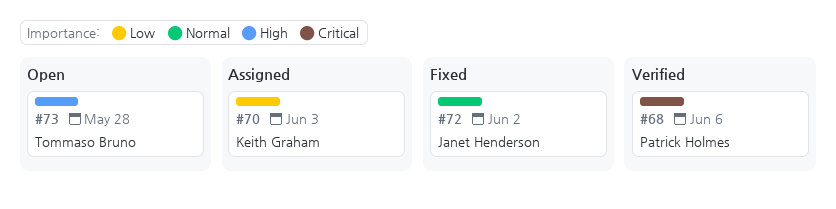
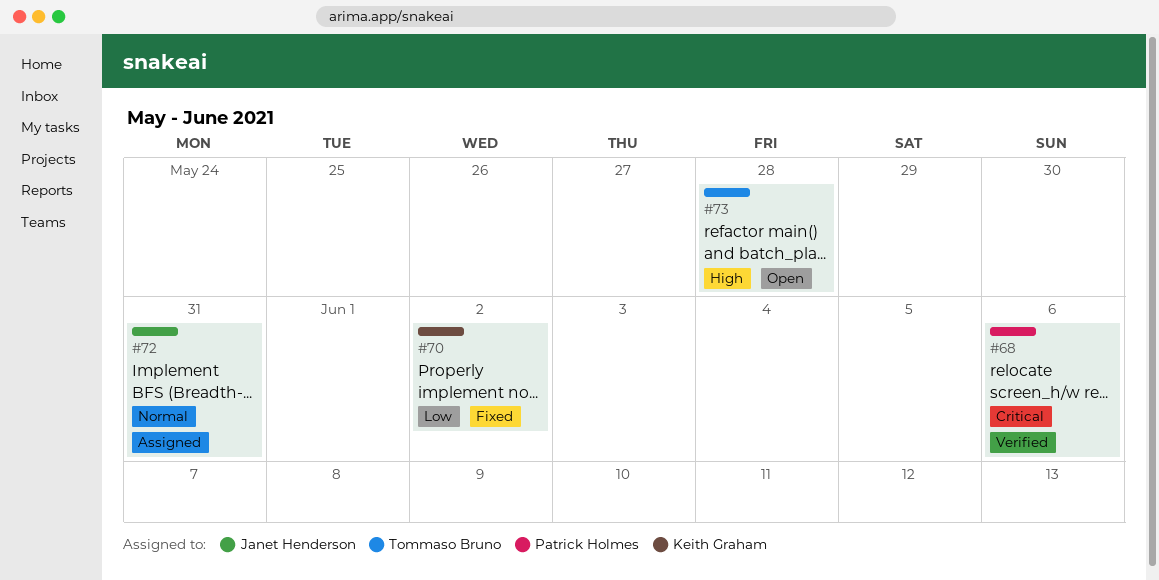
#70, status: Assigned -> Fixed
#70, due: Jun 3 -> Jun 2
#72, status: Fixed -> Assigned
#72, due: Jun 2 -> May 31

